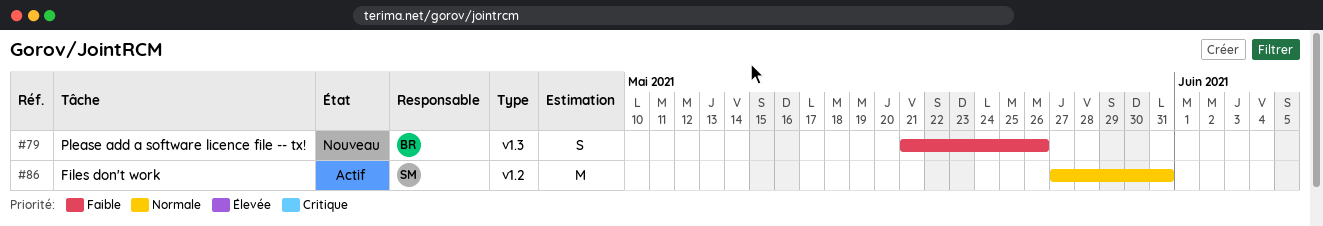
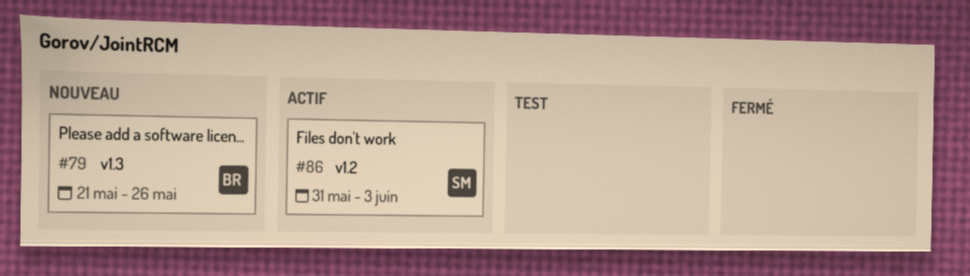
#86, start: May 27 -> May 31
#86, due: May 31 -> Jun 3

